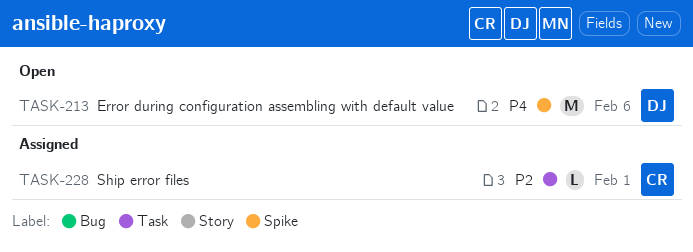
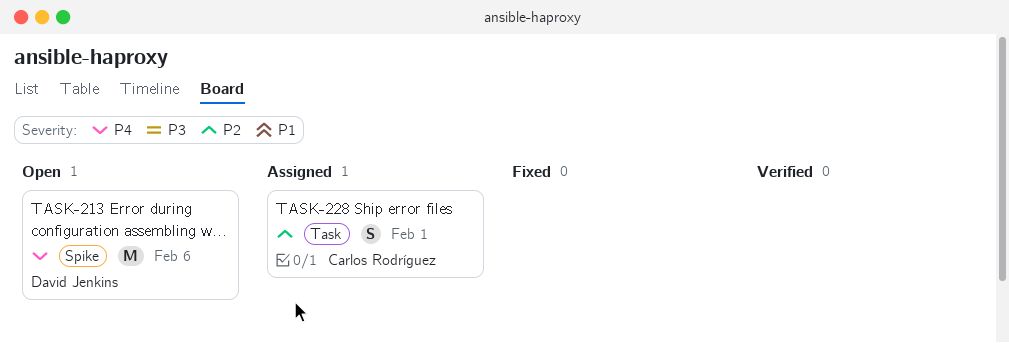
TASK-228, estimate: L -> S

